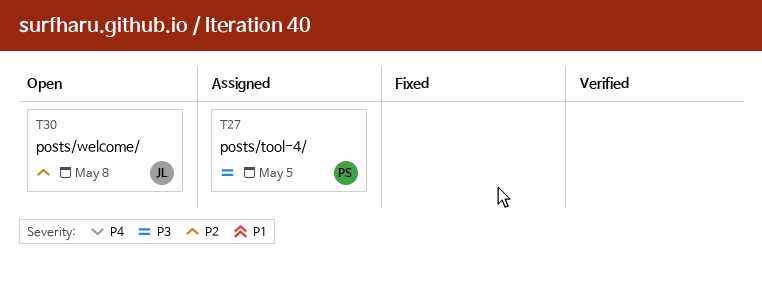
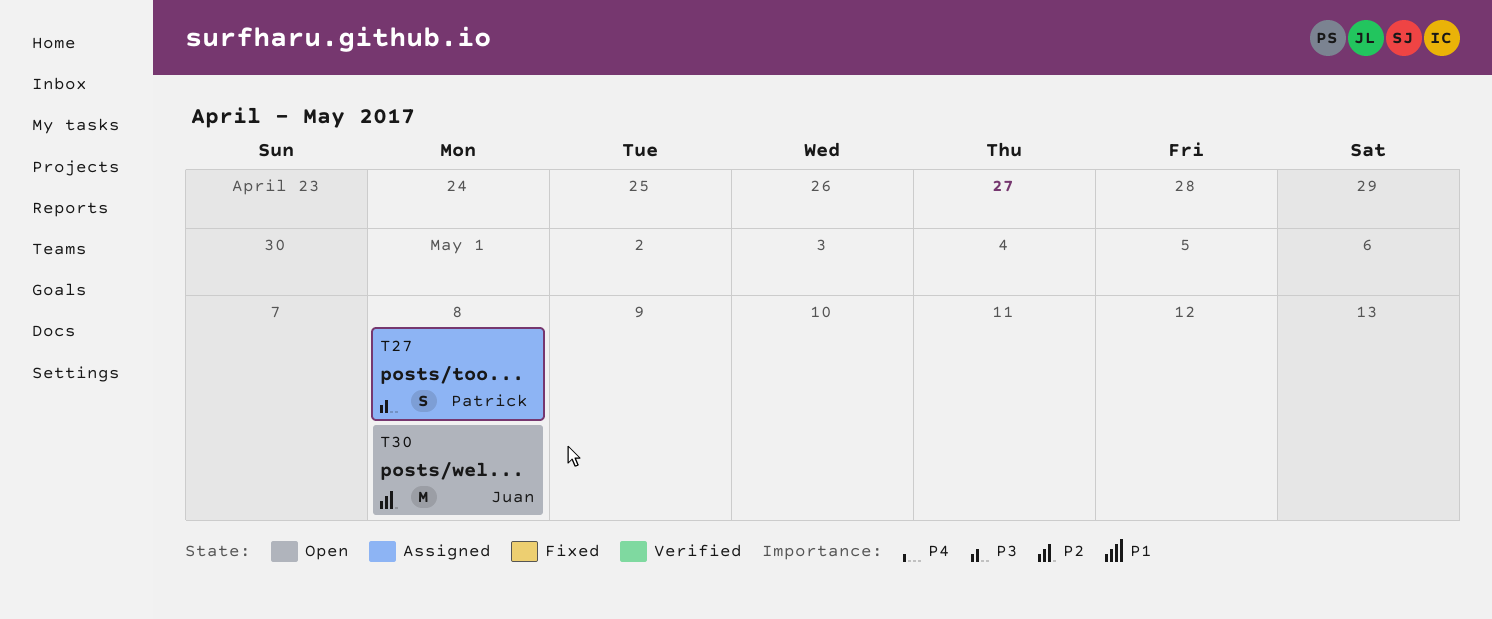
T27, due: May 5 -> May 8

